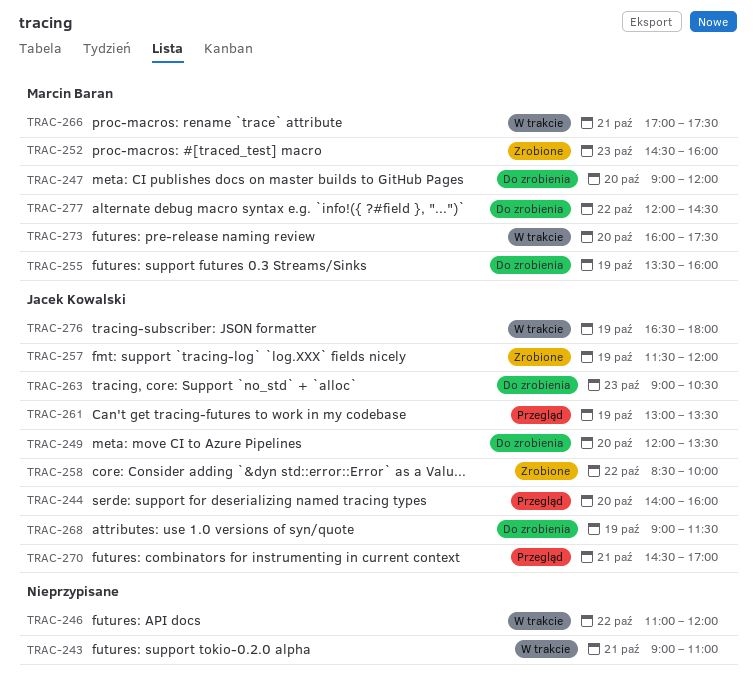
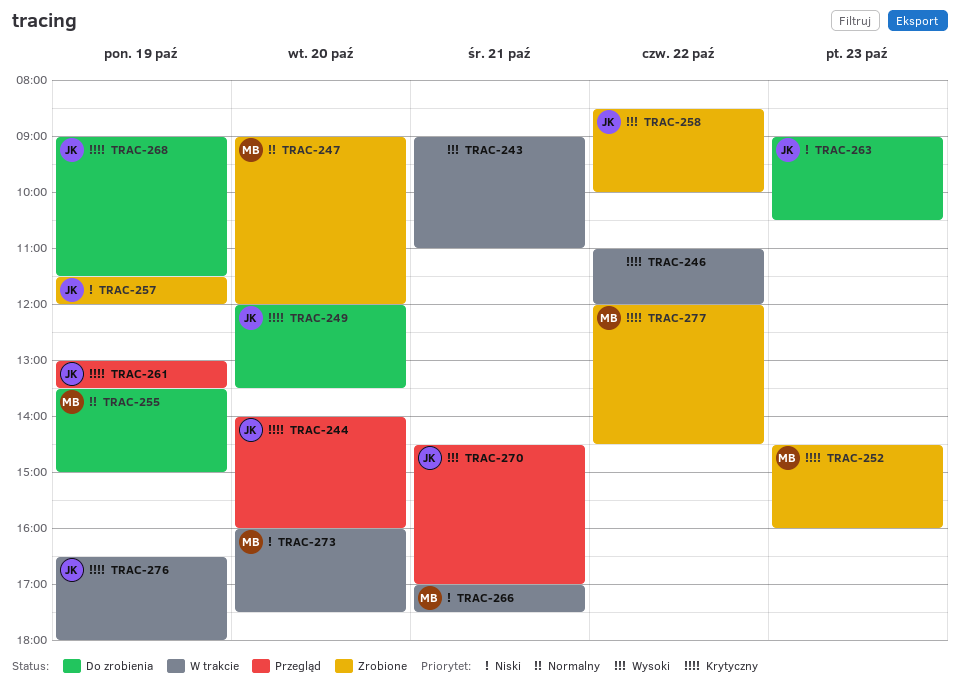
TRAC-247, status: Do zrobienia -> Zrobione
TRAC-255, ends: 16:00 -> 15:00
TRAC-277, status: Do zrobienia -> Zrobione

